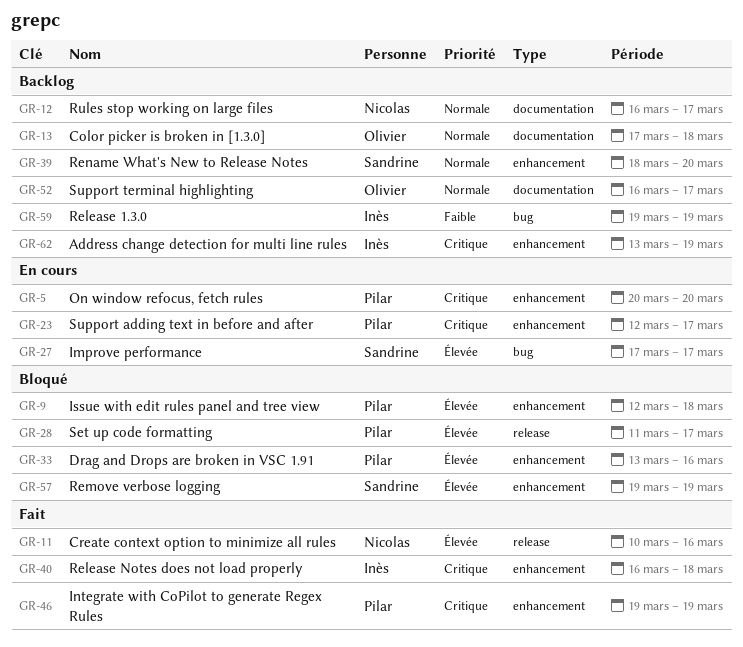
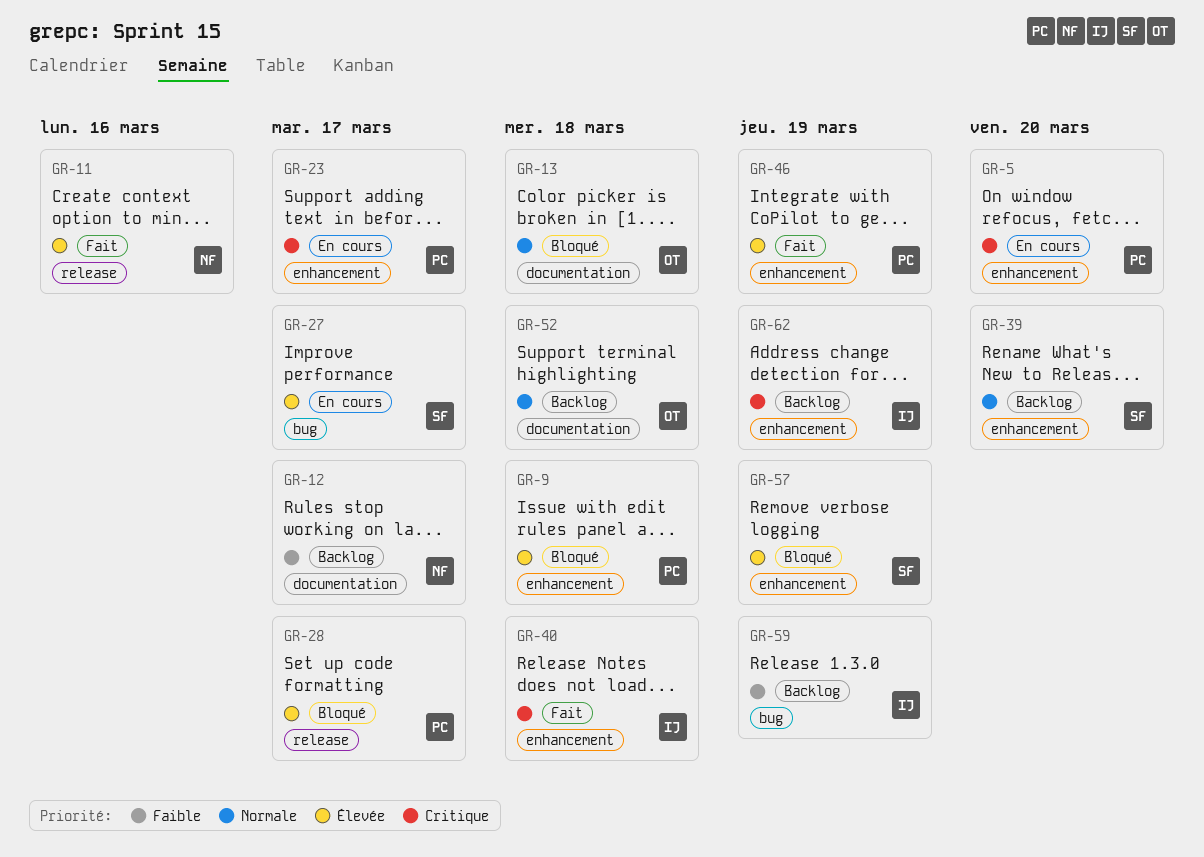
GR-12, priority: Normale -> Faible
GR-13, status: Backlog -> Bloqué
GR-33: present -> none
GR-46, priority: Critique -> Élevée
GR-52, due: Mar 17 -> Mar 18

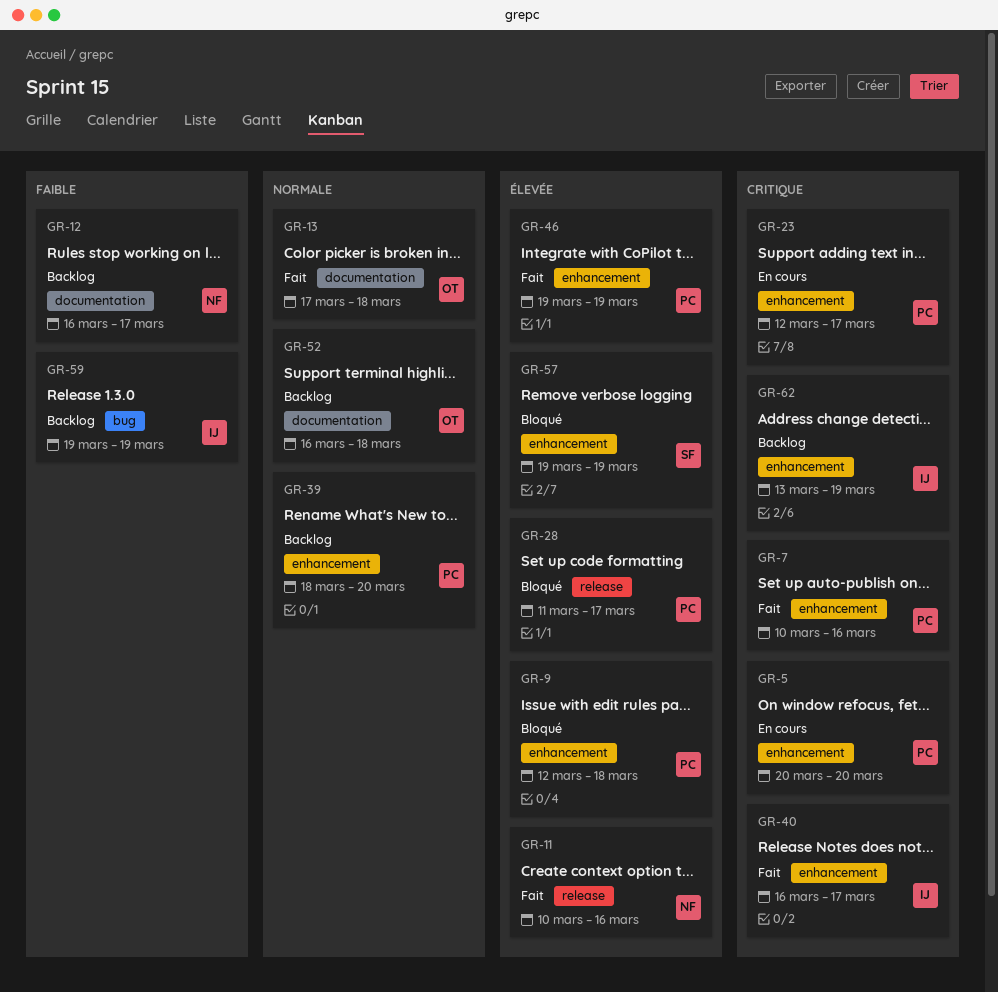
GR-7: none -> present
GR-13, status: Bloqué -> Fait
GR-27: present -> none
GR-39, owner: SF -> PC
GR-40, due: Mar 18 -> Mar 17

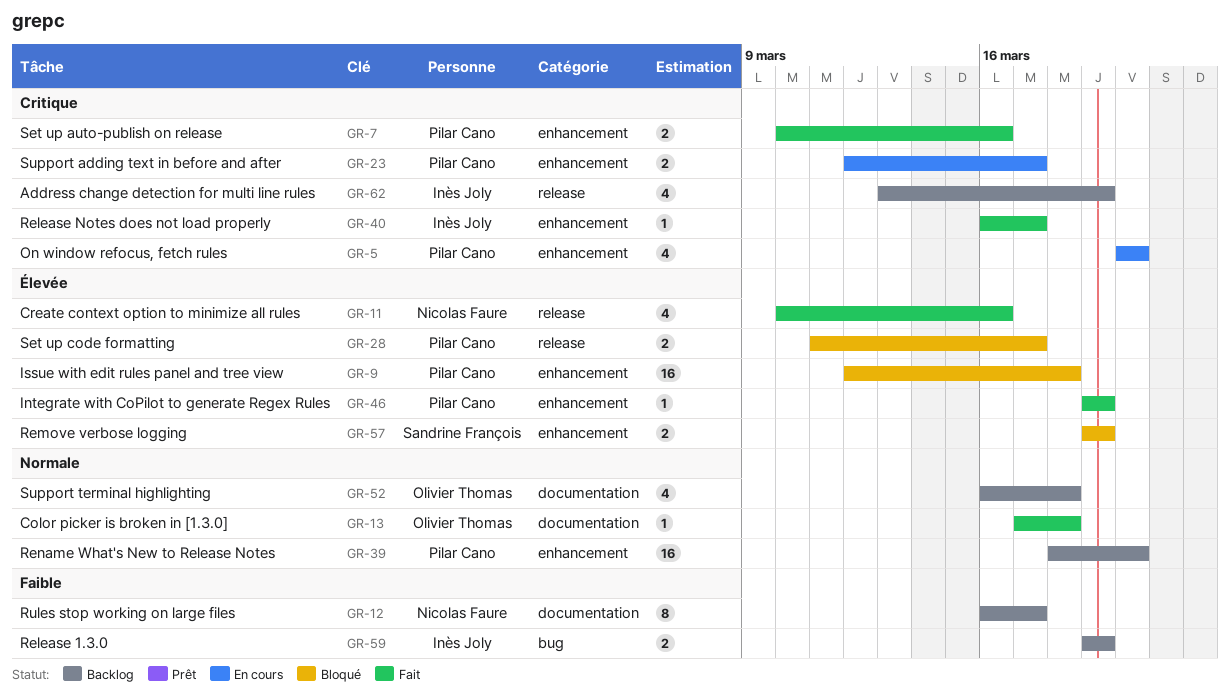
GR-62, label: enhancement -> release

